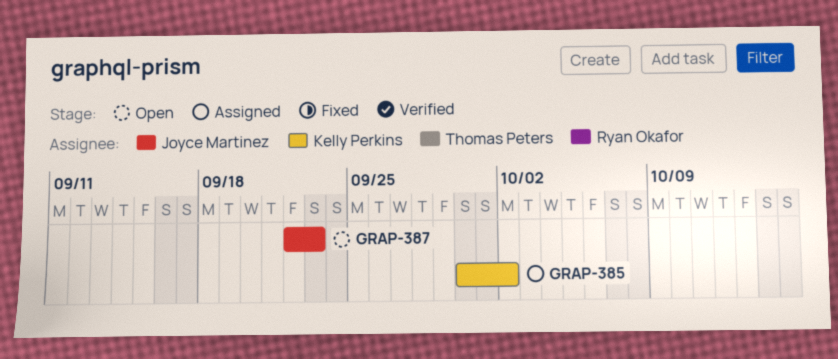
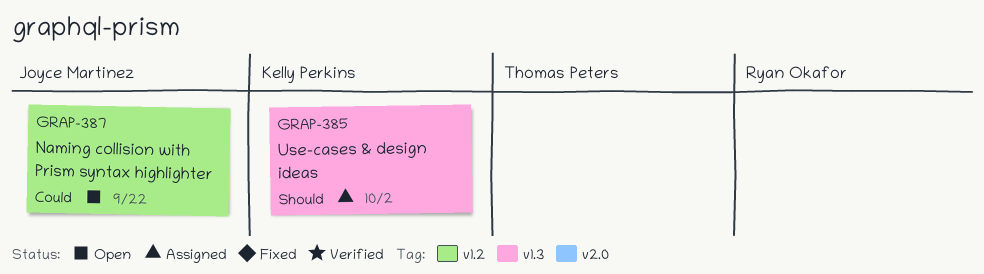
GRAP-387, due: Sep 23 -> Sep 22

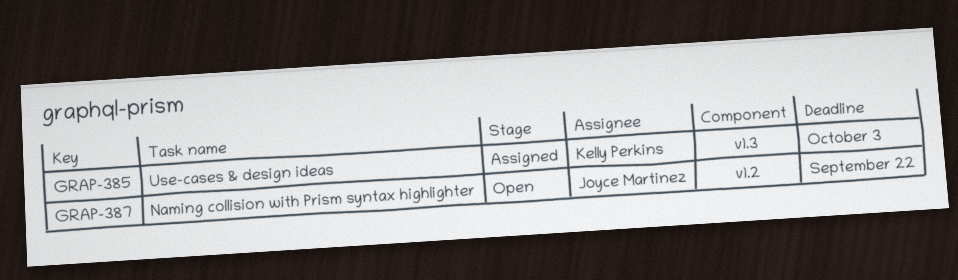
GRAP-385, due: Oct 2 -> Oct 3

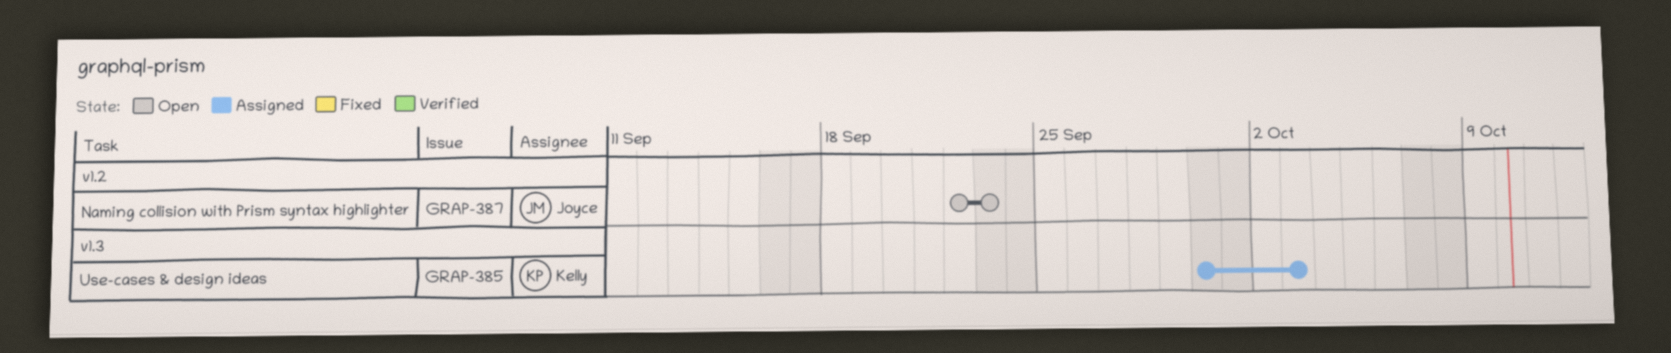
GRAP-387, due: Sep 22 -> Sep 23

